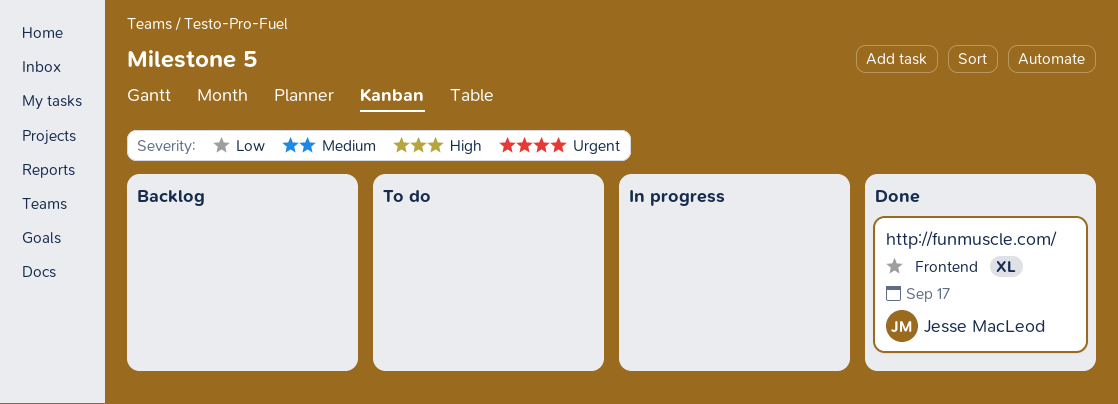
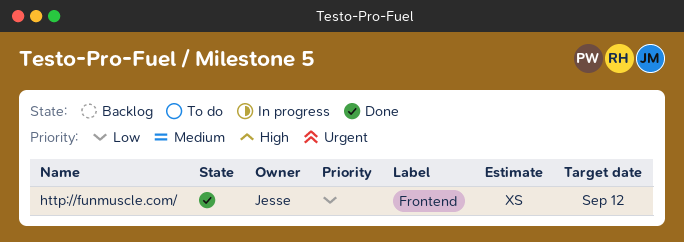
http://funmuscle.com/, estimate: XL -> XS
http://funmuscle.com/, due: Sep 17 -> Sep 12

